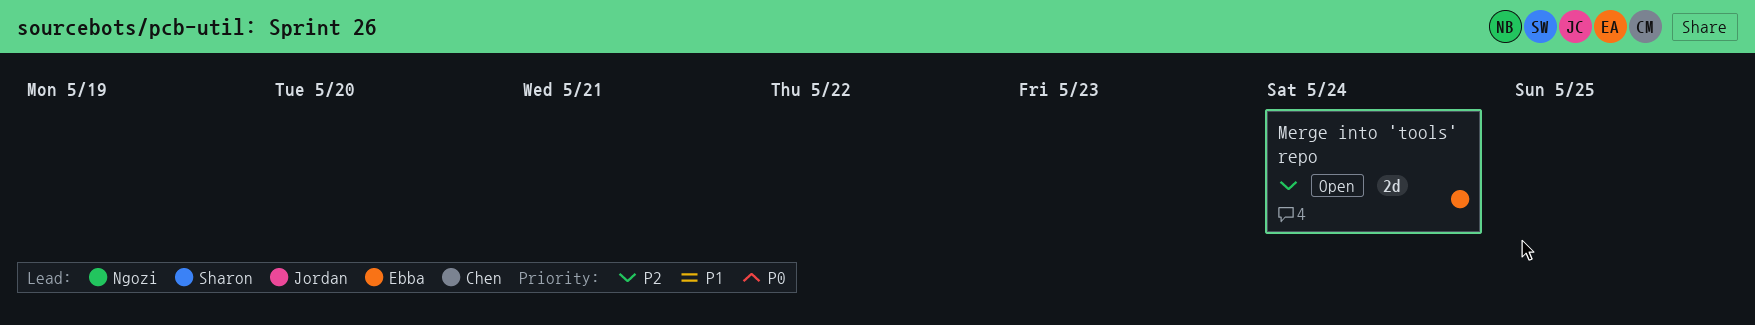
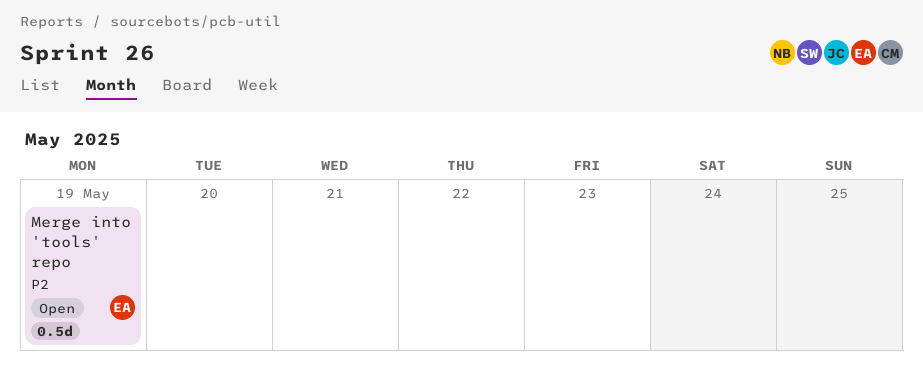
Merge into 'tools' repo, estimate: 2d -> 0.5d
Merge into 'tools' repo, due: May 24 -> May 19

